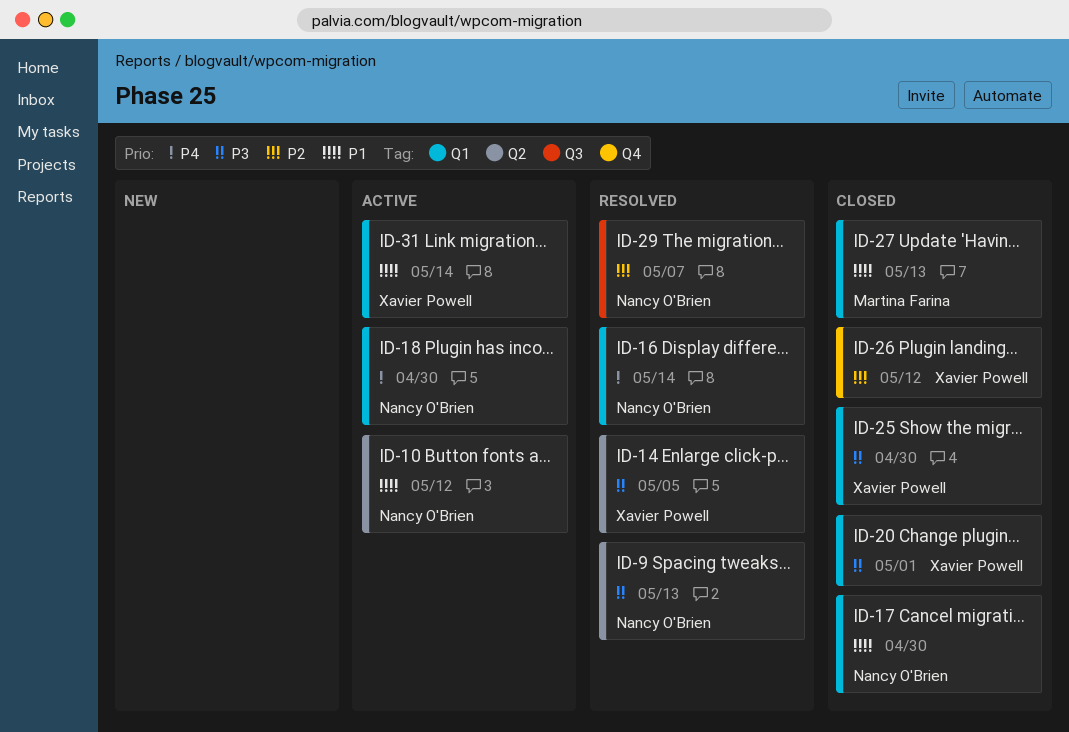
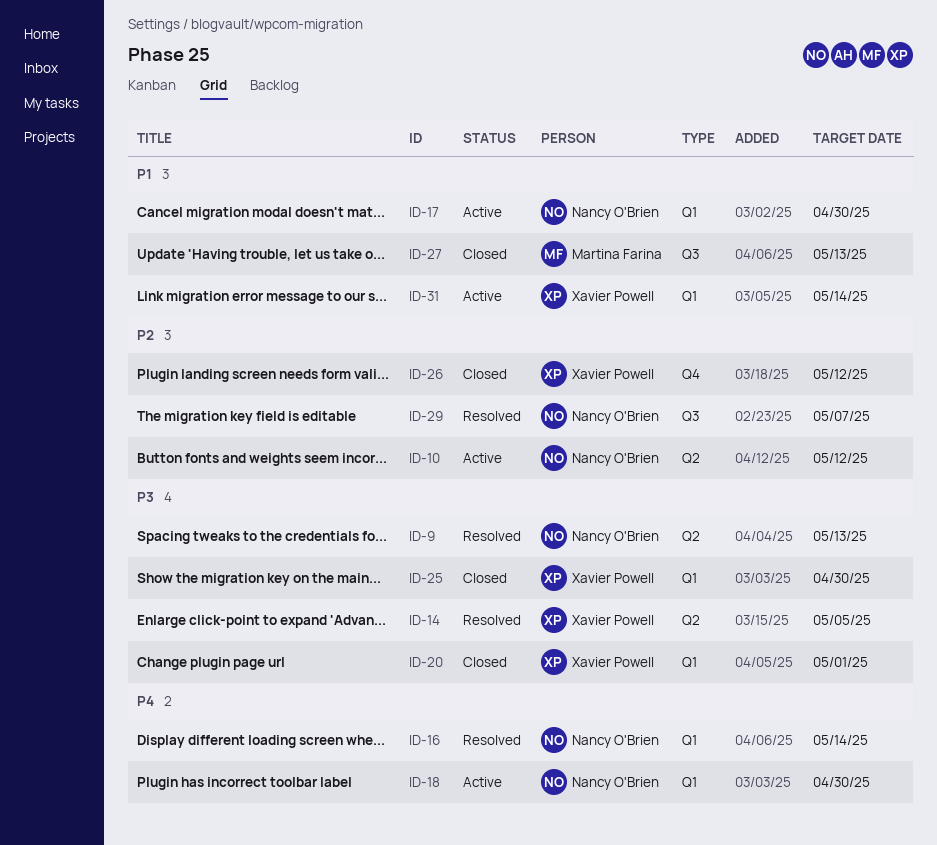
ID-10, priority: P1 -> P2
ID-17, status: Closed -> Active
ID-27, label: Q1 -> Q3

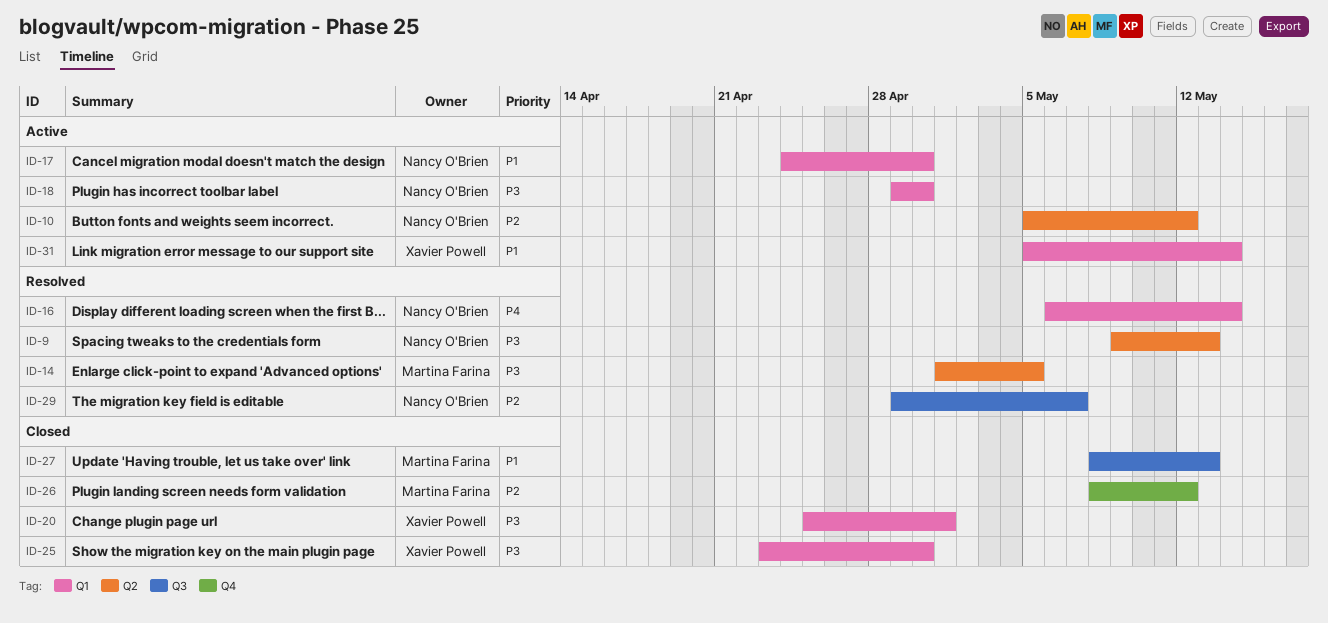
ID-14, owner: Xavier Powell -> Martina Farina
ID-18, priority: P4 -> P3
ID-26, owner: Xavier Powell -> Martina Farina

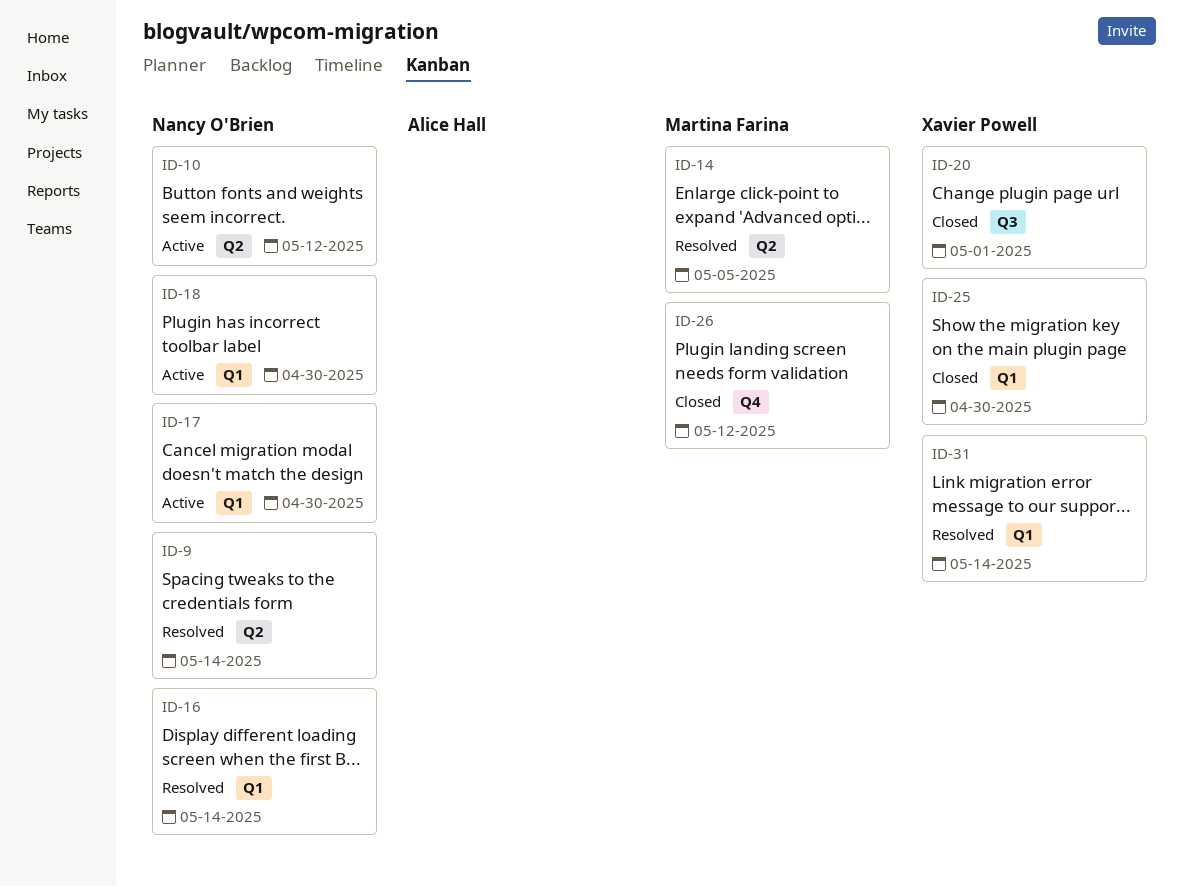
ID-9, due: May 13 -> May 14
ID-20, label: Q1 -> Q3
ID-27: present -> none
ID-29: present -> none
ID-31, status: Active -> Resolved

